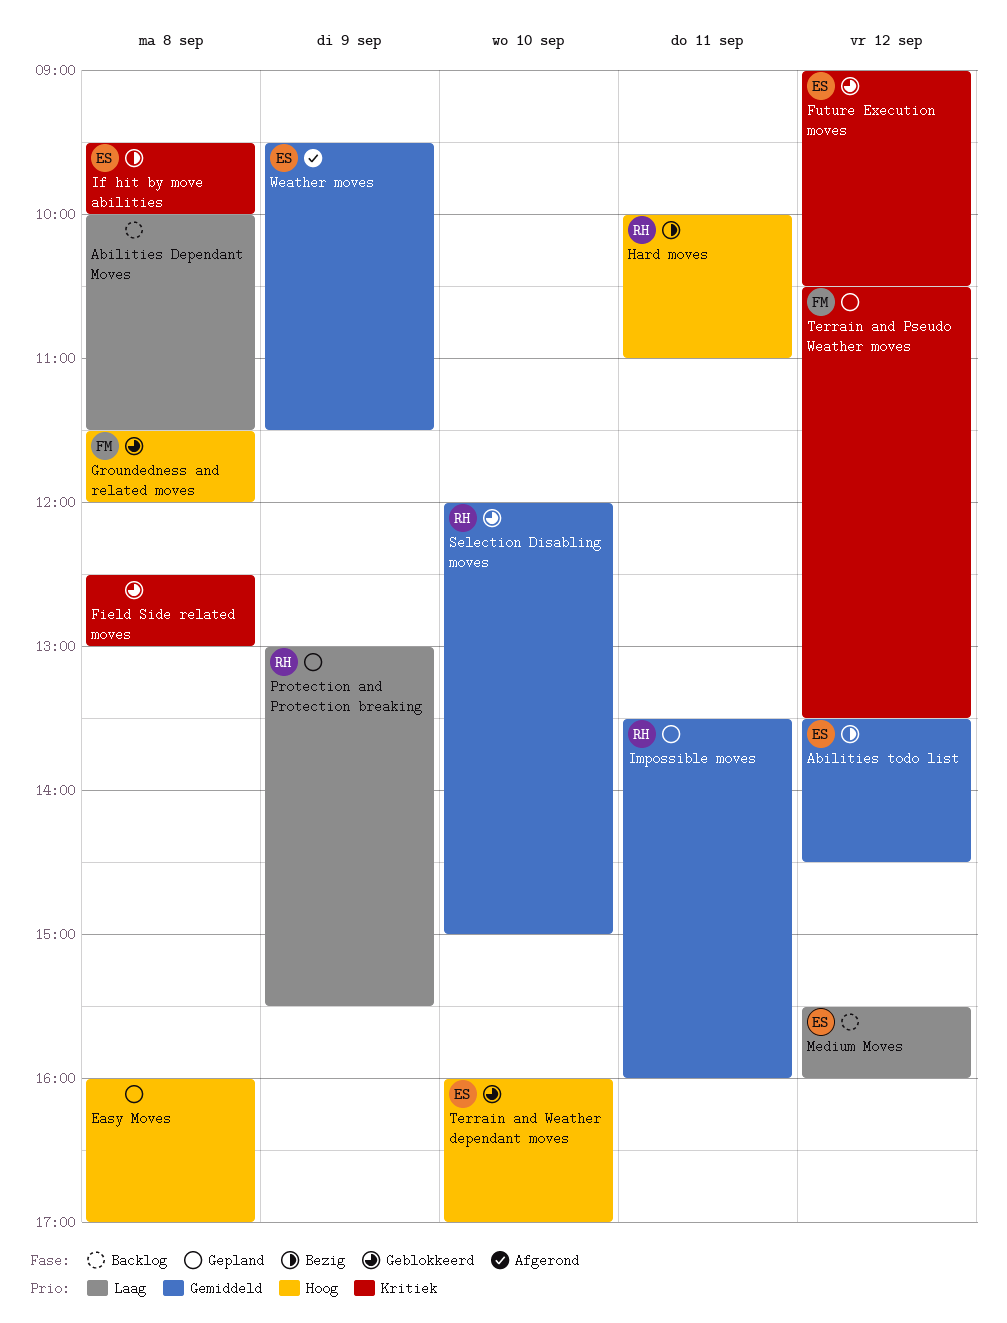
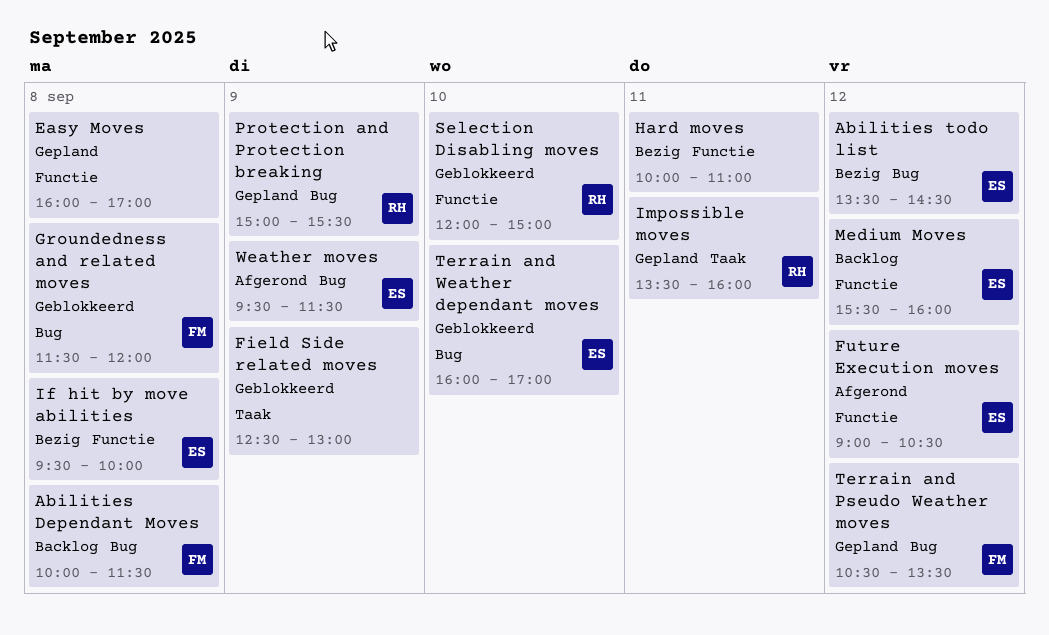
Abilities Dependant Moves, owner: none -> FM
Field Side related moves, day: Sep 8 -> Sep 9
Future Execution moves, status: Geblokkeerd -> Afgerond
Hard moves, owner: RH -> none
Protection and Protection breaking, begins: 13:00 -> 15:00

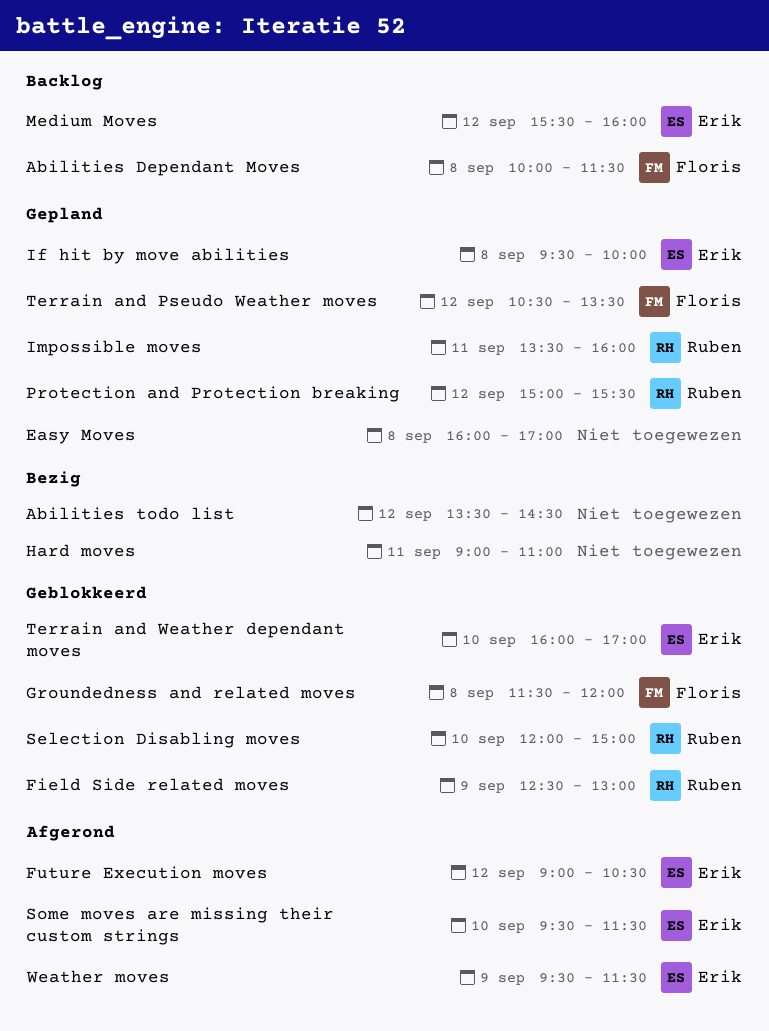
Abilities todo list, owner: Erik -> none
Field Side related moves, owner: none -> Ruben
Hard moves, begins: 10:00 -> 09:00
If hit by move abilities, status: Bezig -> Gepland
Protection and Protection breaking, day: Sep 9 -> Sep 12
Some moves are missing their custom strings: none -> present

